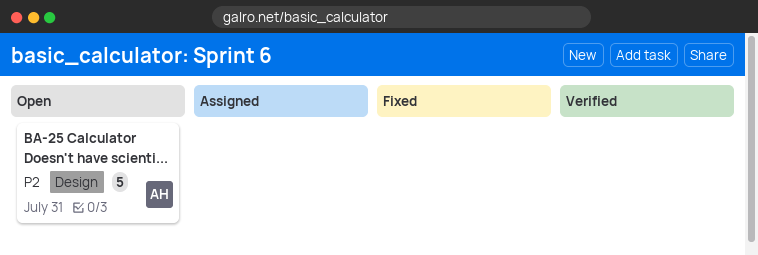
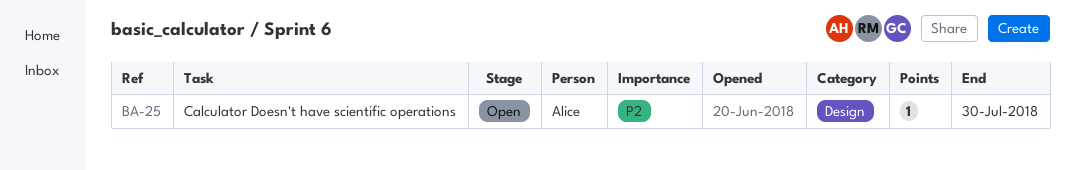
BA-25, estimate: 5 -> 1
BA-25, due: Jul 31 -> Jul 30

